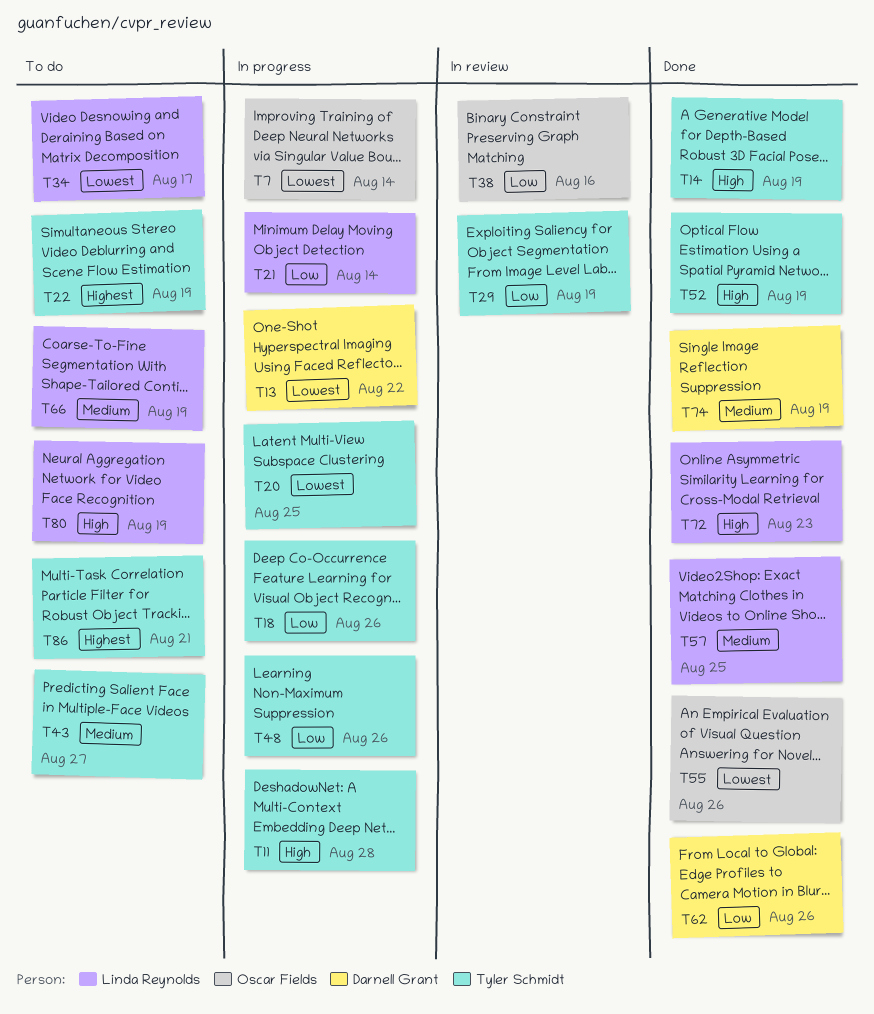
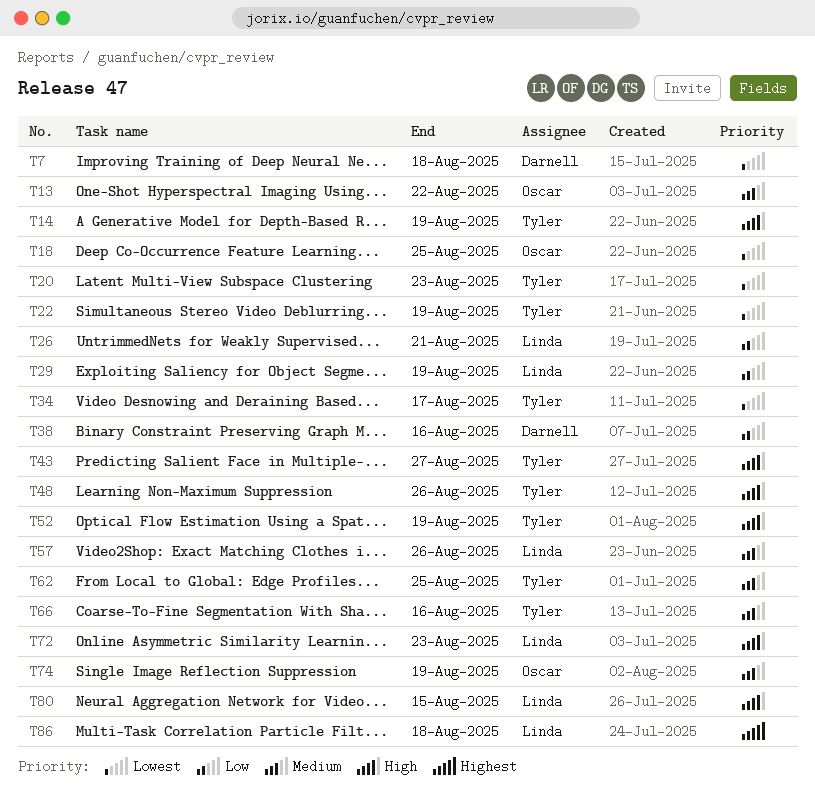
T7, owner: Oscar Fields -> Darnell Grant
T7, due: Aug 14 -> Aug 18
T11: present -> none
T13, owner: Darnell Grant -> Oscar Fields
T13, priority: Lowest -> Medium
T18, owner: Tyler Schmidt -> Oscar Fields
T18, priority: Low -> Lowest
T18, due: Aug 26 -> Aug 25
T20, due: Aug 25 -> Aug 23
T21: present -> none
T22, priority: Highest -> Lowest
T26: none -> present
T29, owner: Tyler Schmidt -> Linda Reynolds
T34, owner: Linda Reynolds -> Tyler Schmidt
T38, owner: Oscar Fields -> Darnell Grant
T43, priority: Medium -> High
T48, priority: Low -> High
T55: present -> none
T57, due: Aug 25 -> Aug 26
T62, owner: Darnell Grant -> Tyler Schmidt
T62, priority: Low -> Medium
T62, due: Aug 26 -> Aug 25
T66, owner: Linda Reynolds -> Tyler Schmidt
T66, due: Aug 19 -> Aug 16
T74, owner: Darnell Grant -> Oscar Fields
T80, due: Aug 19 -> Aug 15
T86, owner: Tyler Schmidt -> Linda Reynolds
T86, due: Aug 21 -> Aug 18

